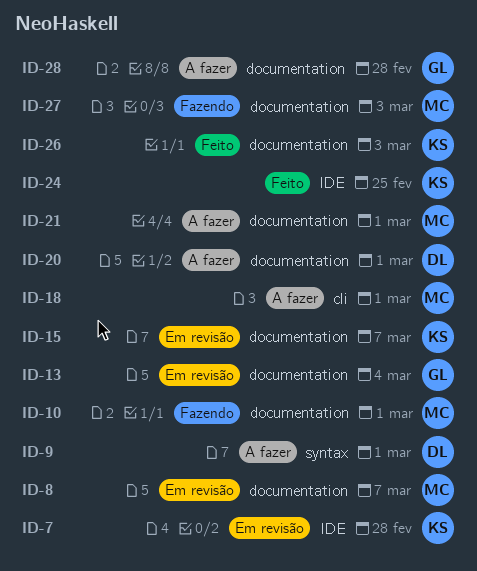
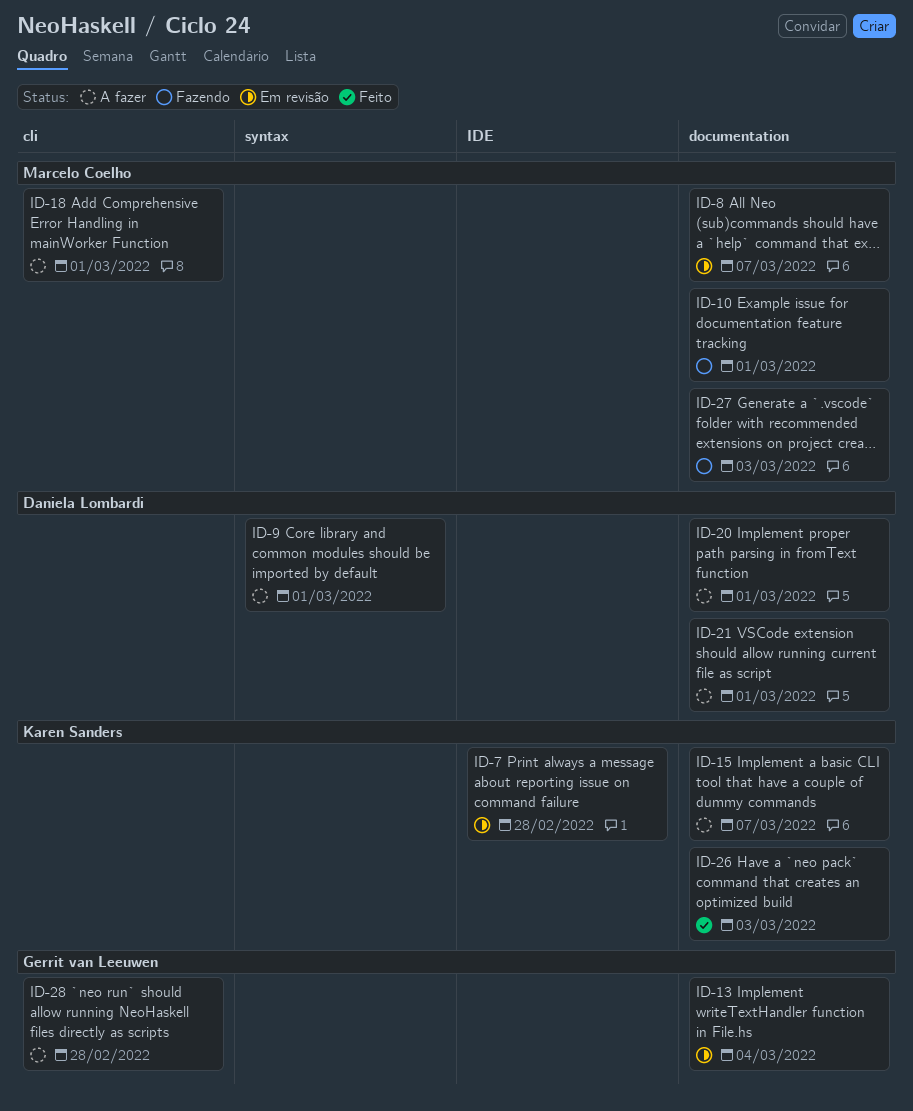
ID-15, status: Em revisão -> A fazer
ID-21, owner: Marcelo Coelho -> Daniela Lombardi
ID-24: present -> none
ID-28, label: documentation -> cli

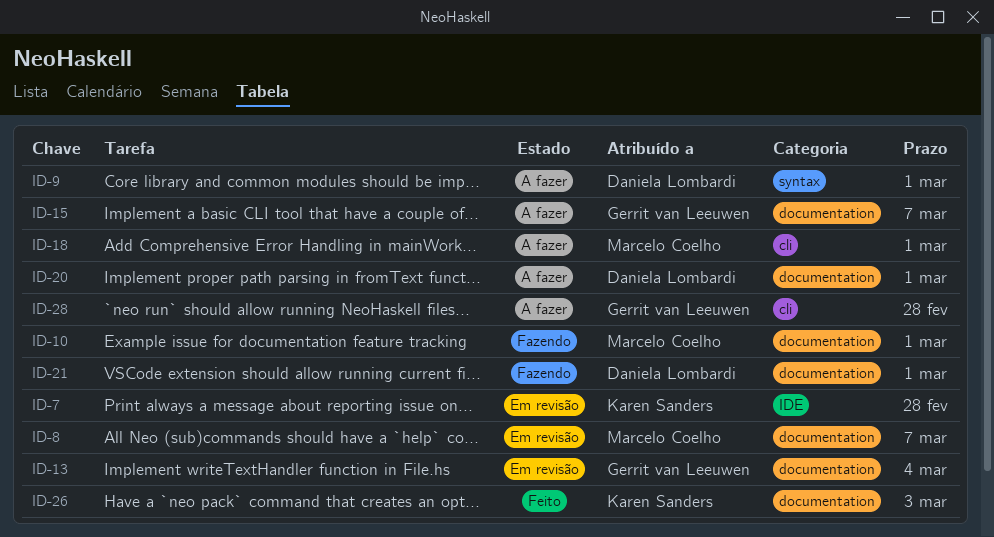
ID-15, owner: Karen Sanders -> Gerrit van Leeuwen
ID-21, status: A fazer -> Fazendo
ID-27: present -> none

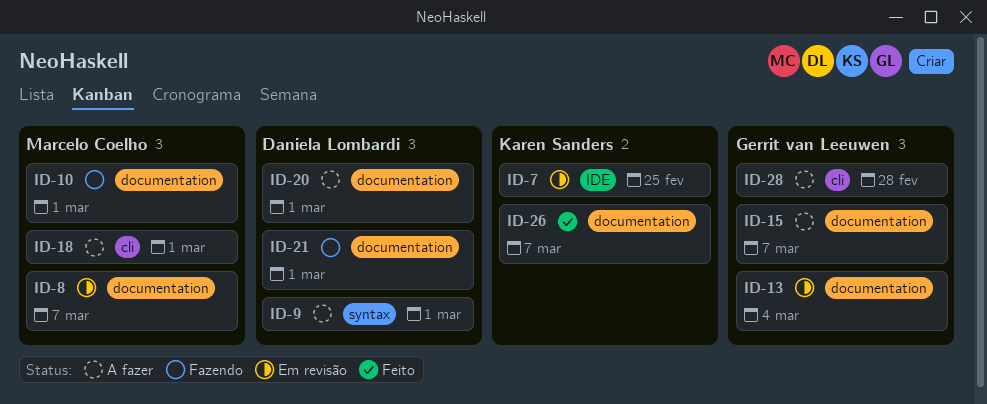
ID-7, due: Feb 28 -> Feb 25
ID-26, due: Mar 3 -> Mar 7

